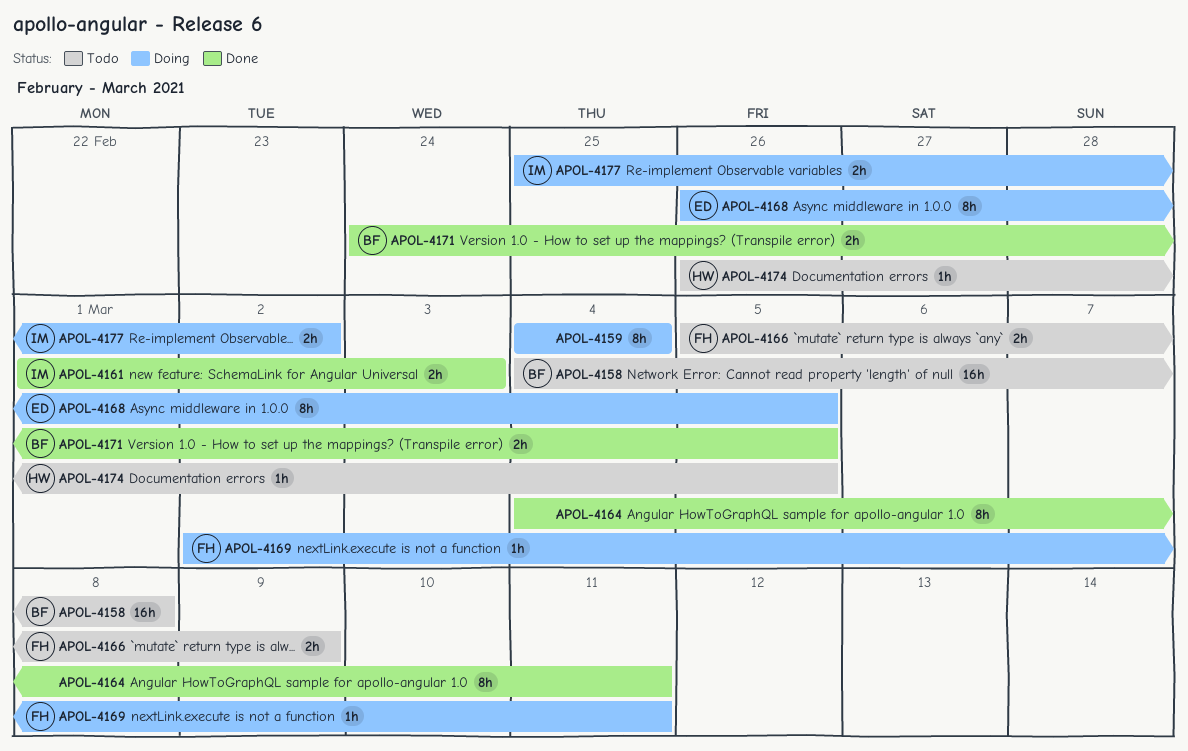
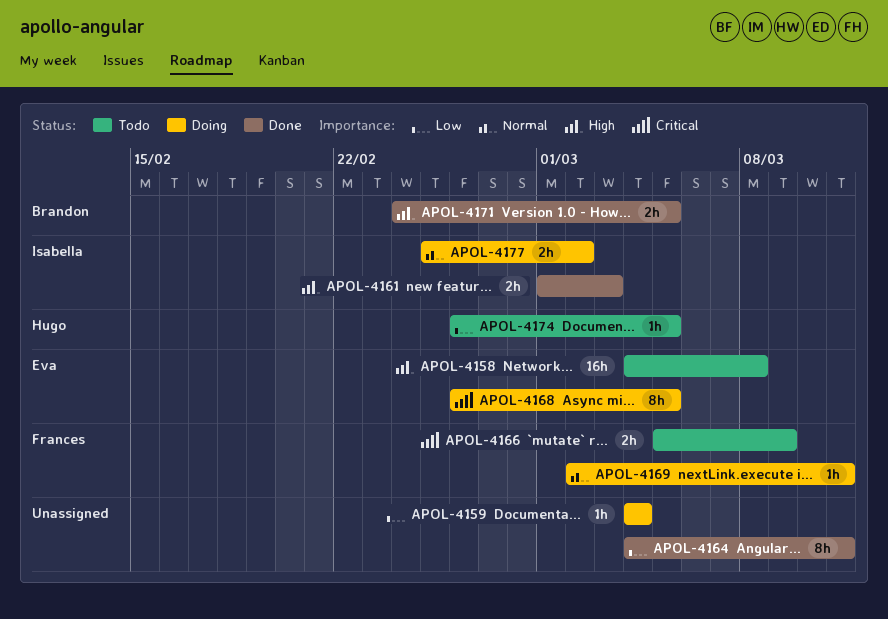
APOL-4158, owner: Brandon -> Eva
APOL-4159, estimate: 8h -> 1h

